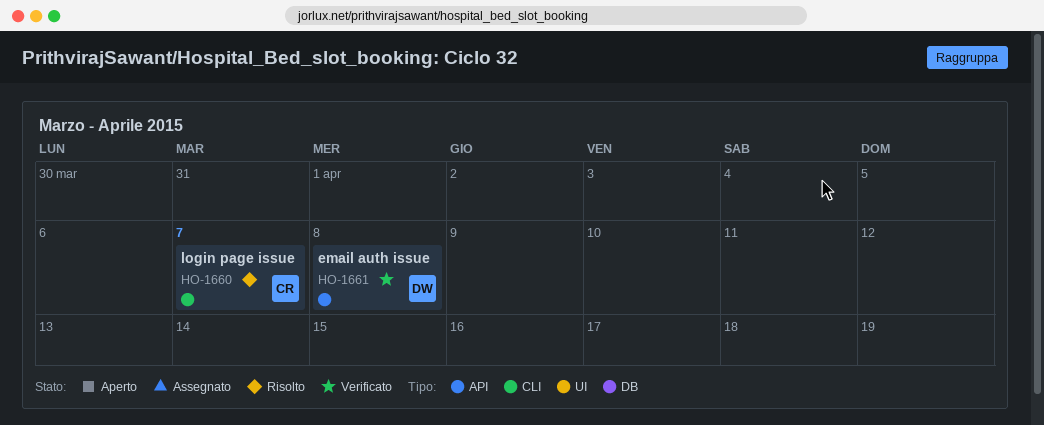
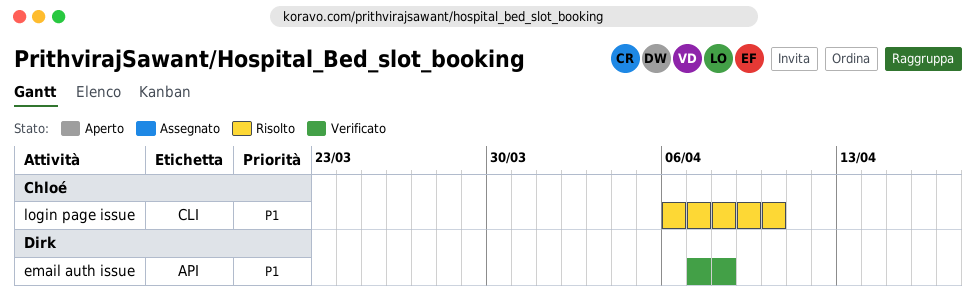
login page issue, due: Apr 7 -> Apr 10

